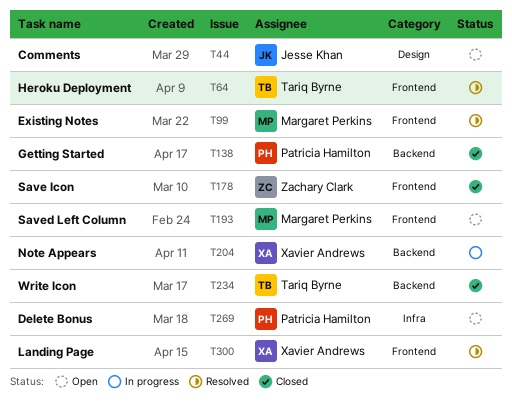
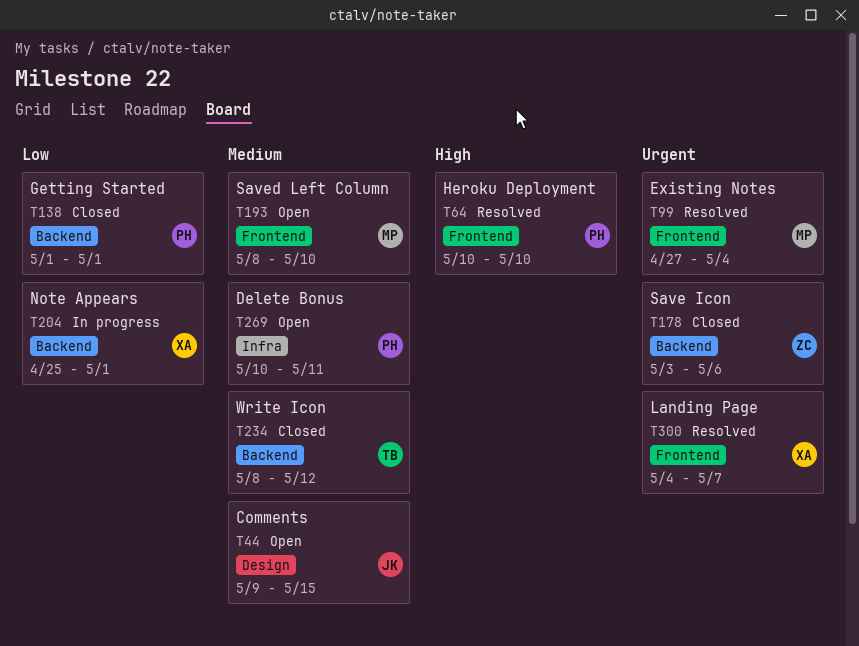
T64, owner: Tariq Byrne -> Patricia Hamilton
T178, label: Frontend -> Backend

